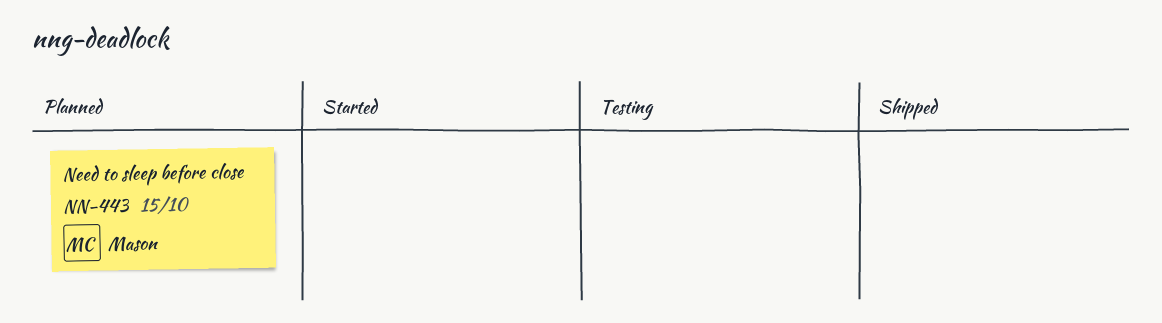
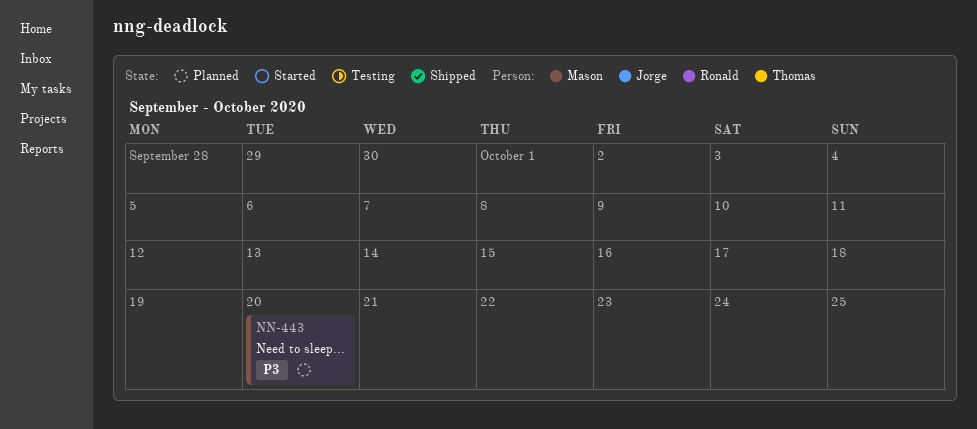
NN-443, due: Oct 15 -> Oct 20

